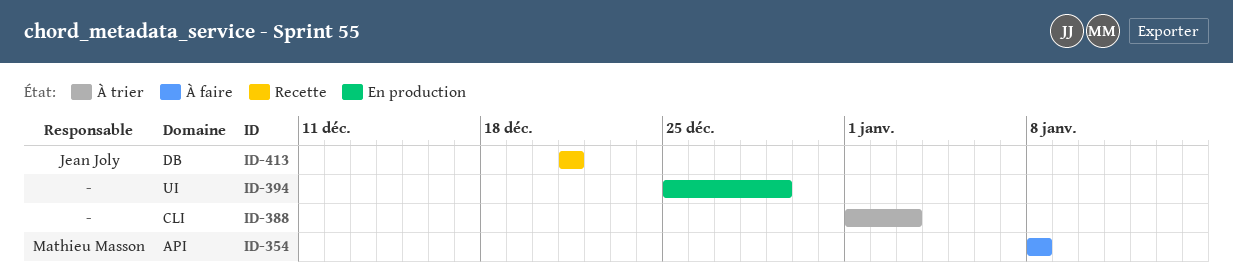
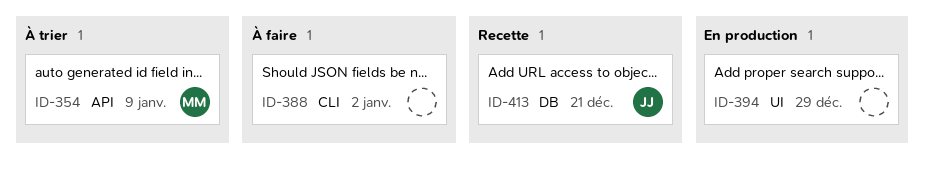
ID-354, status: À faire -> À trier
ID-354, due: Jan 8 -> Jan 9
ID-388, status: À trier -> À faire
ID-388, due: Jan 3 -> Jan 2

